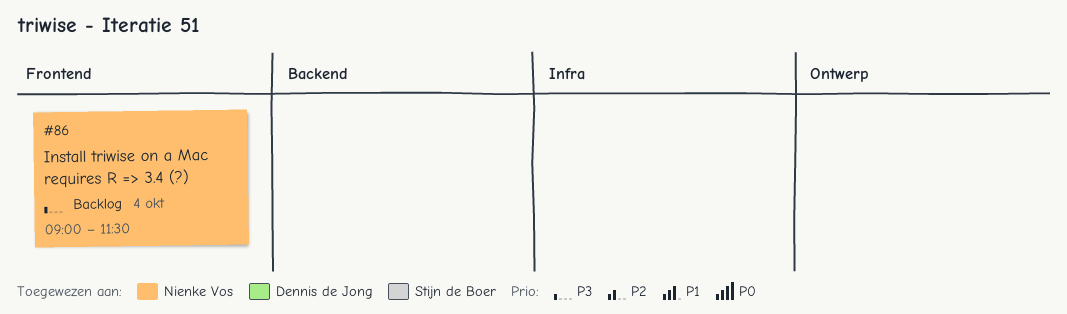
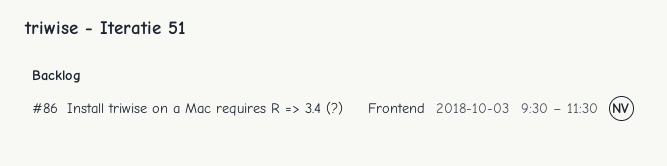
#86, day: Oct 4 -> Oct 3
#86, begins: 09:00 -> 09:30

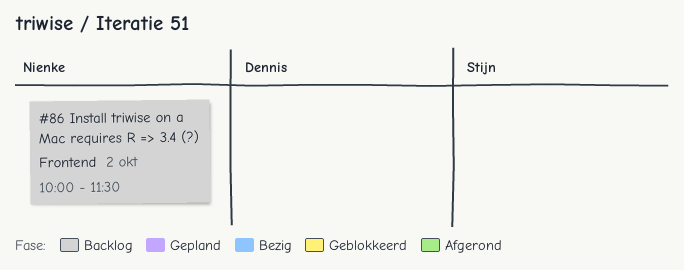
#86, day: Oct 3 -> Oct 2
#86, begins: 09:30 -> 10:00

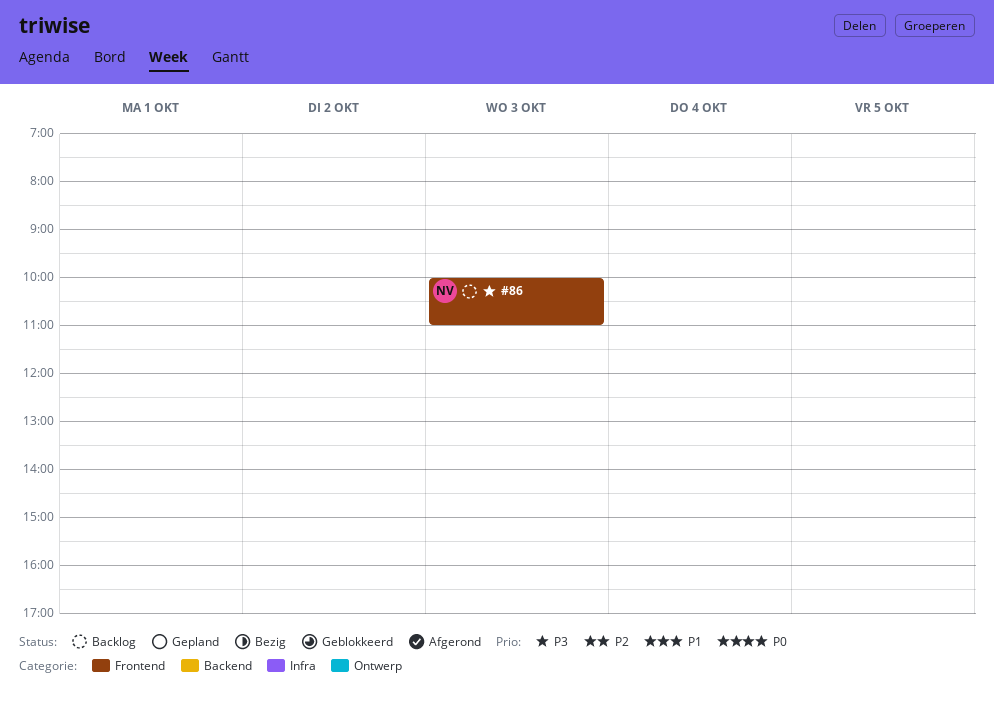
#86, day: Oct 2 -> Oct 3
#86, ends: 11:30 -> 11:00

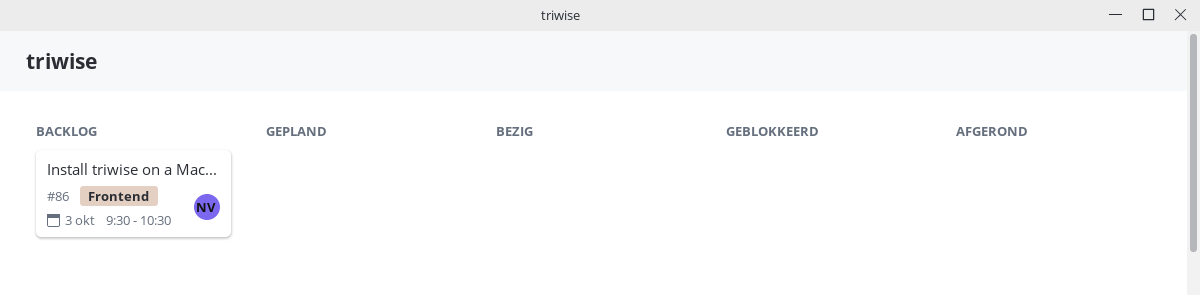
#86, begins: 10:00 -> 09:30
#86, ends: 11:00 -> 10:30

